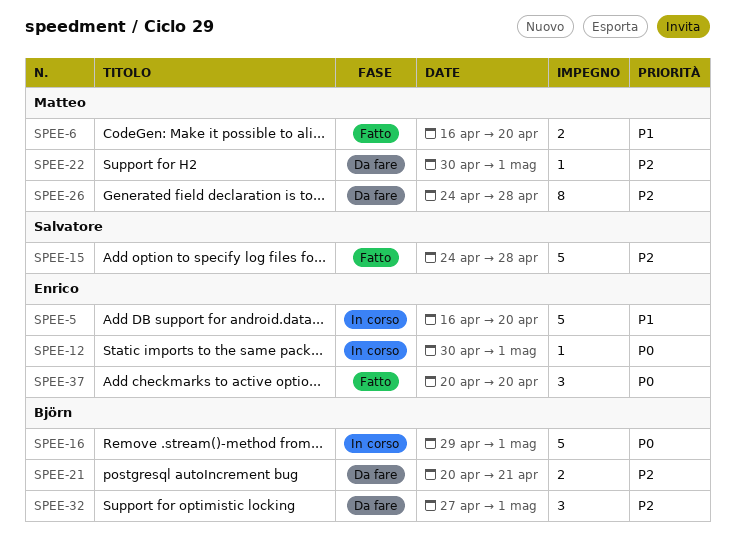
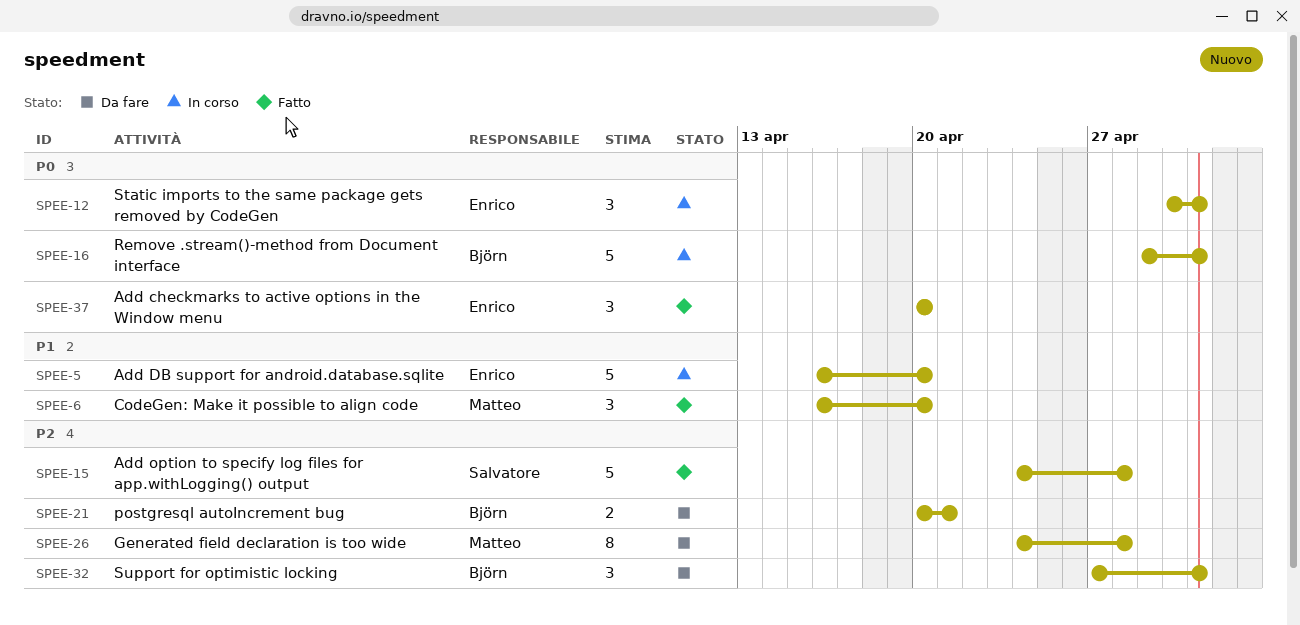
SPEE-6, estimate: 2 -> 3
SPEE-12, estimate: 1 -> 3
SPEE-22: present -> none

